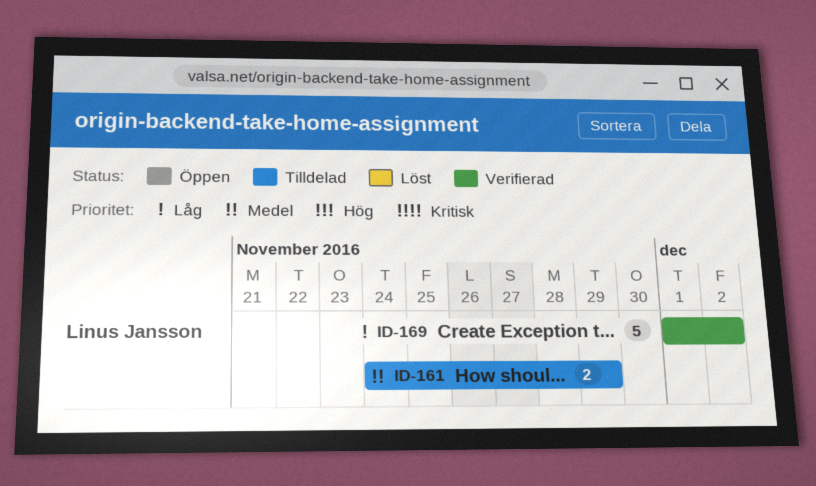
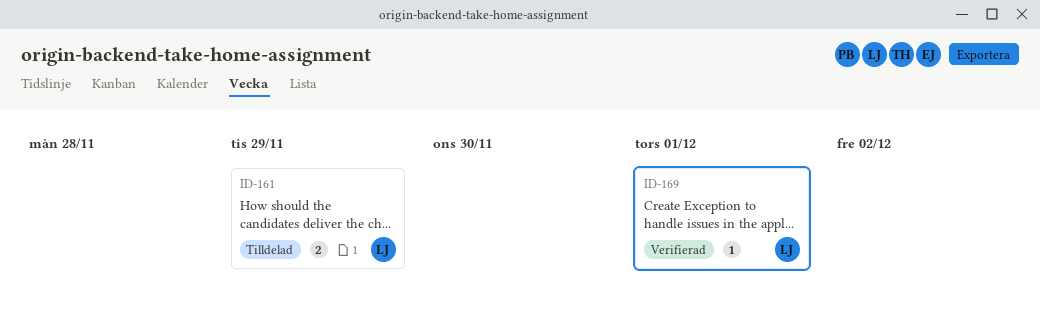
ID-169, estimate: 5 -> 1
ID-169, due: Dec 2 -> Dec 1

